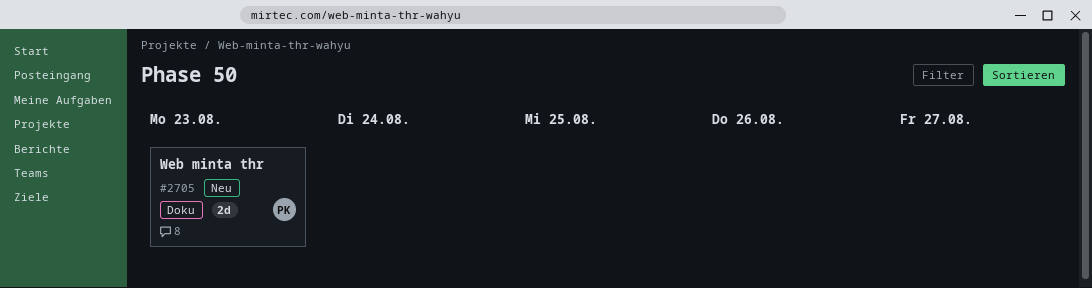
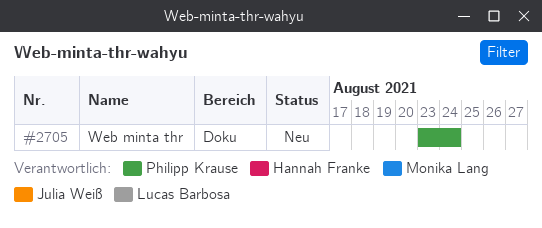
#2705, due: Aug 23 -> Aug 24

